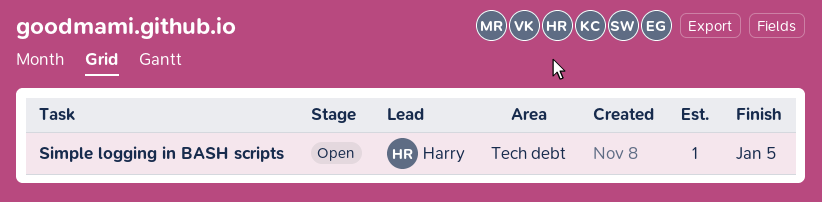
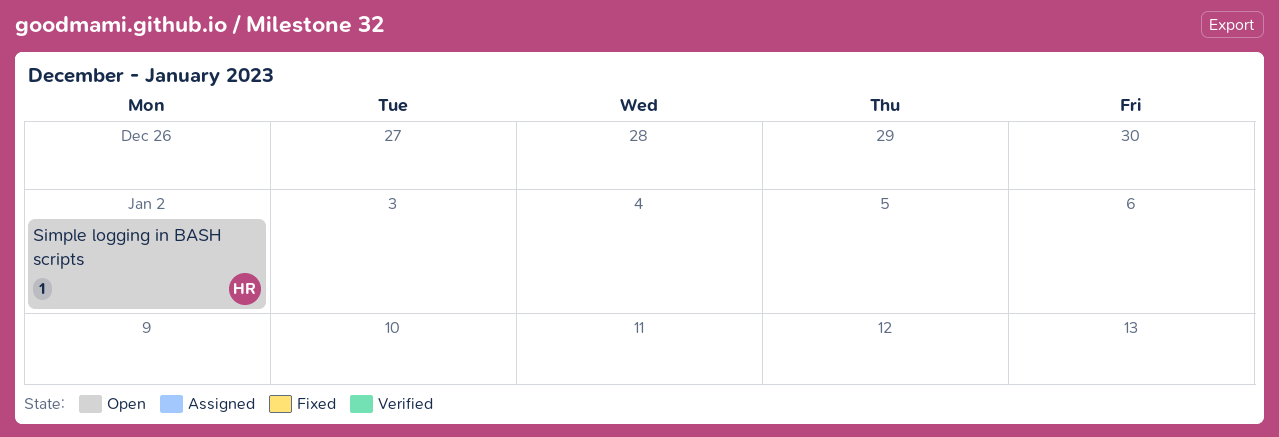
Simple logging in BASH scripts, due: Jan 5 -> Jan 2

